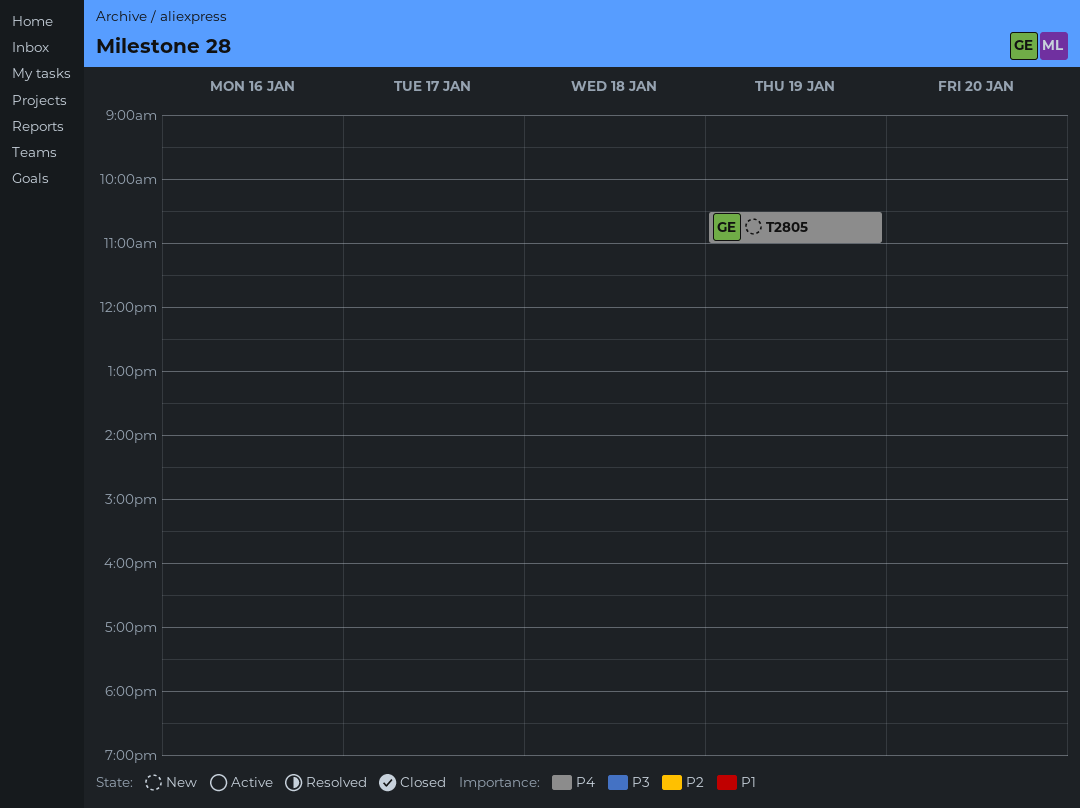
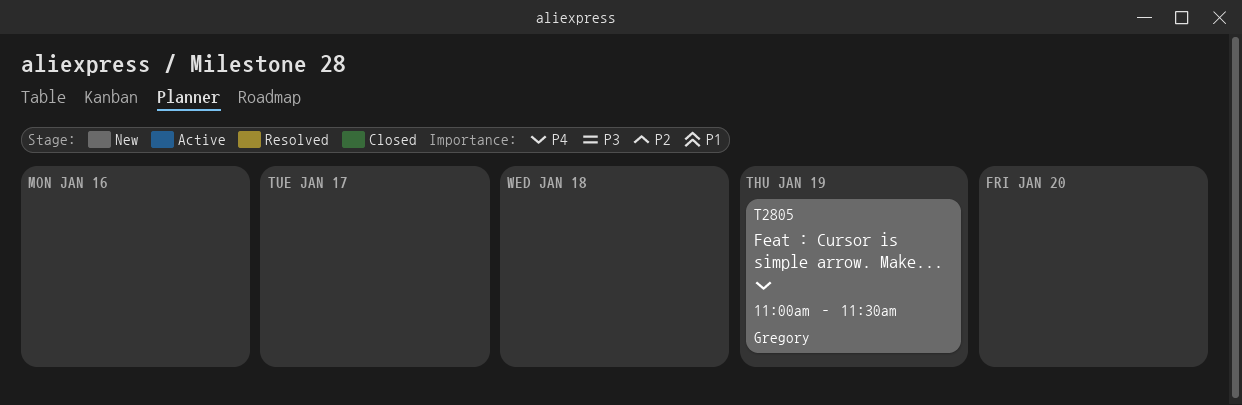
T2805, begins: 10:30 -> 11:00
T2805, ends: 11:00 -> 11:30

